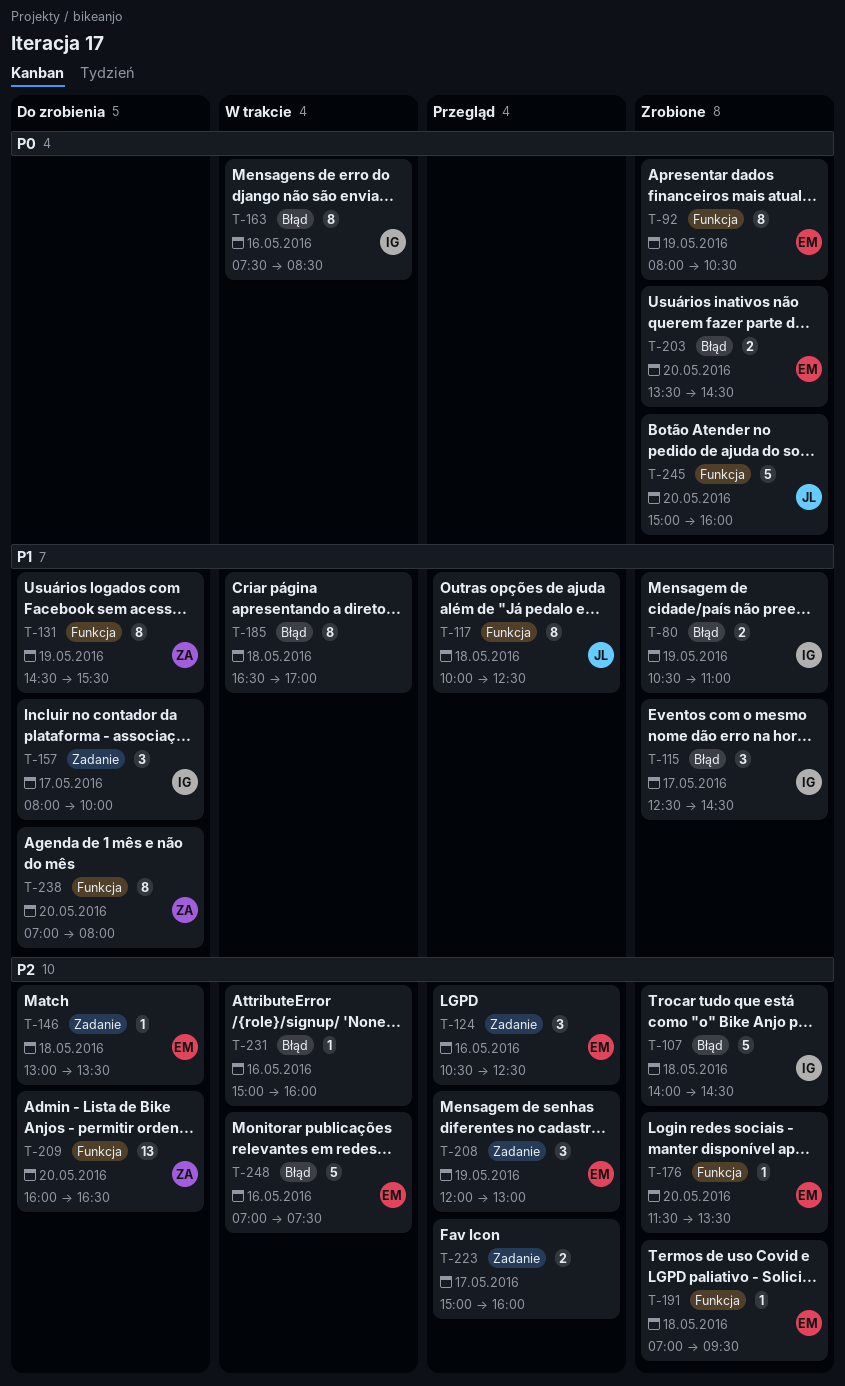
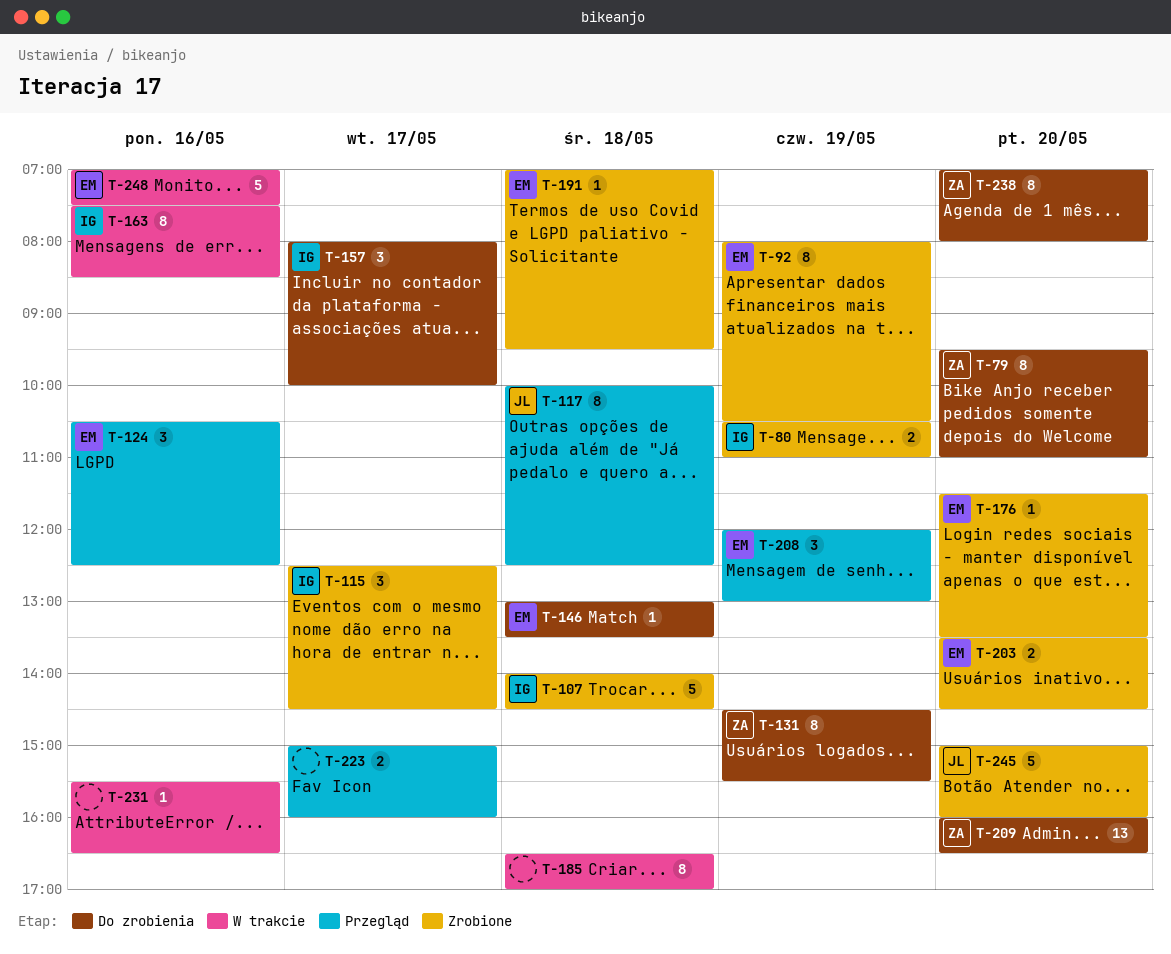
T-79: none -> present
T-231, begins: 15:00 -> 15:30
T-231, ends: 16:00 -> 16:30

